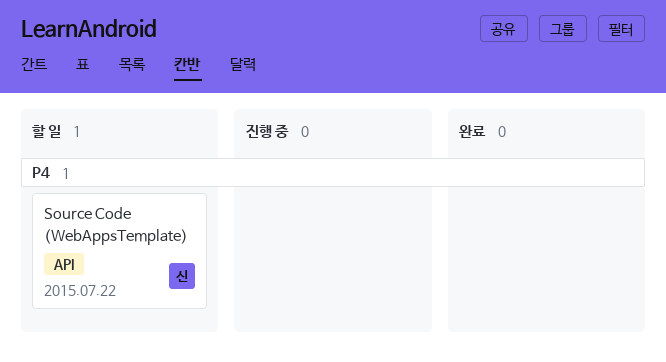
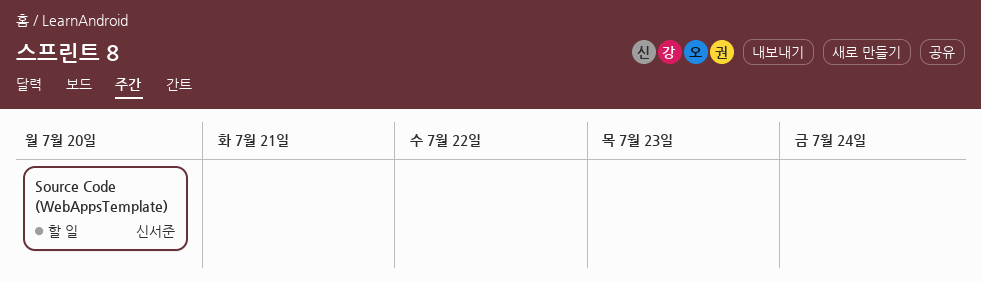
Source Code (WebAppsTemplate), due: Jul 22 -> Jul 20

